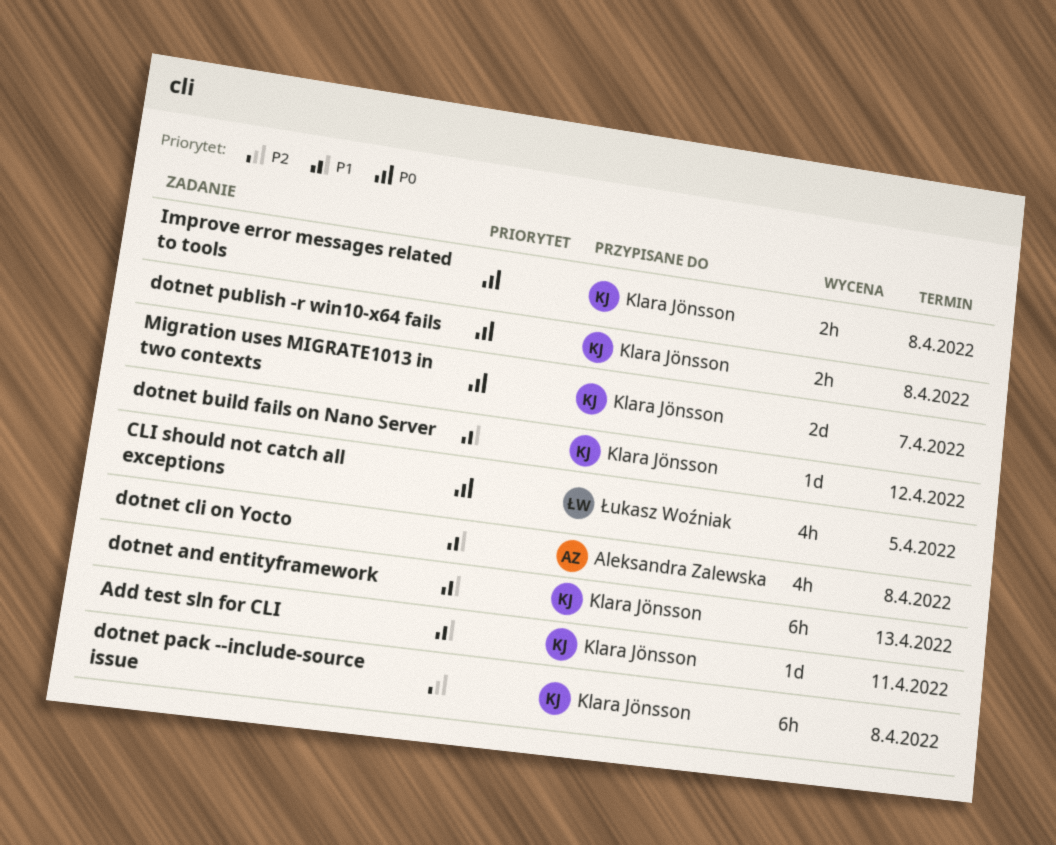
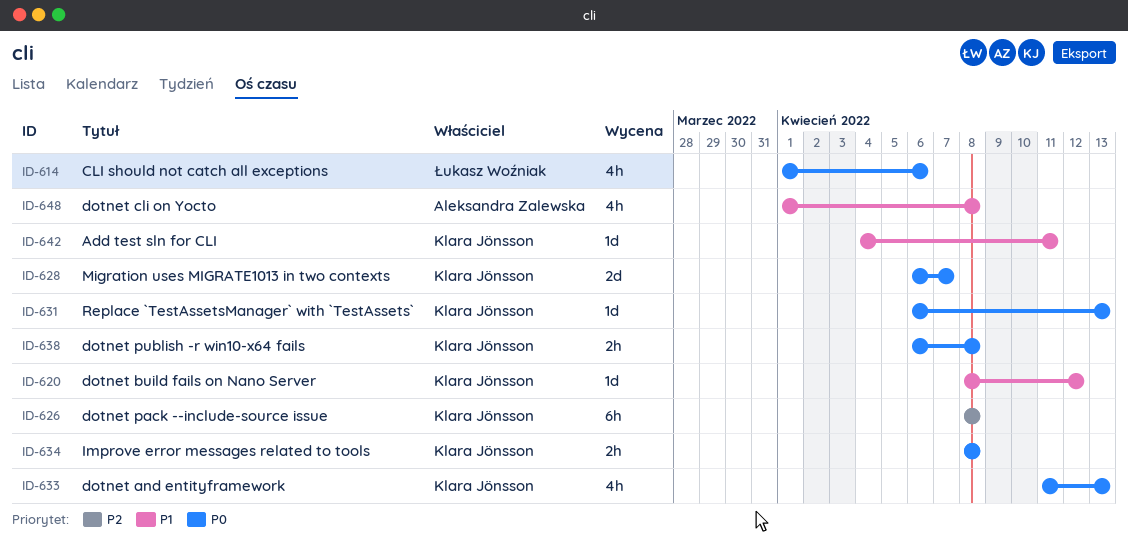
CLI should not catch all exceptions, due: Apr 5 -> Apr 6
dotnet and entityframework, priority: P1 -> P0
dotnet and entityframework, estimate: 6h -> 4h
Replace `TestAssetsManager` with `TestAssets`: none -> present

